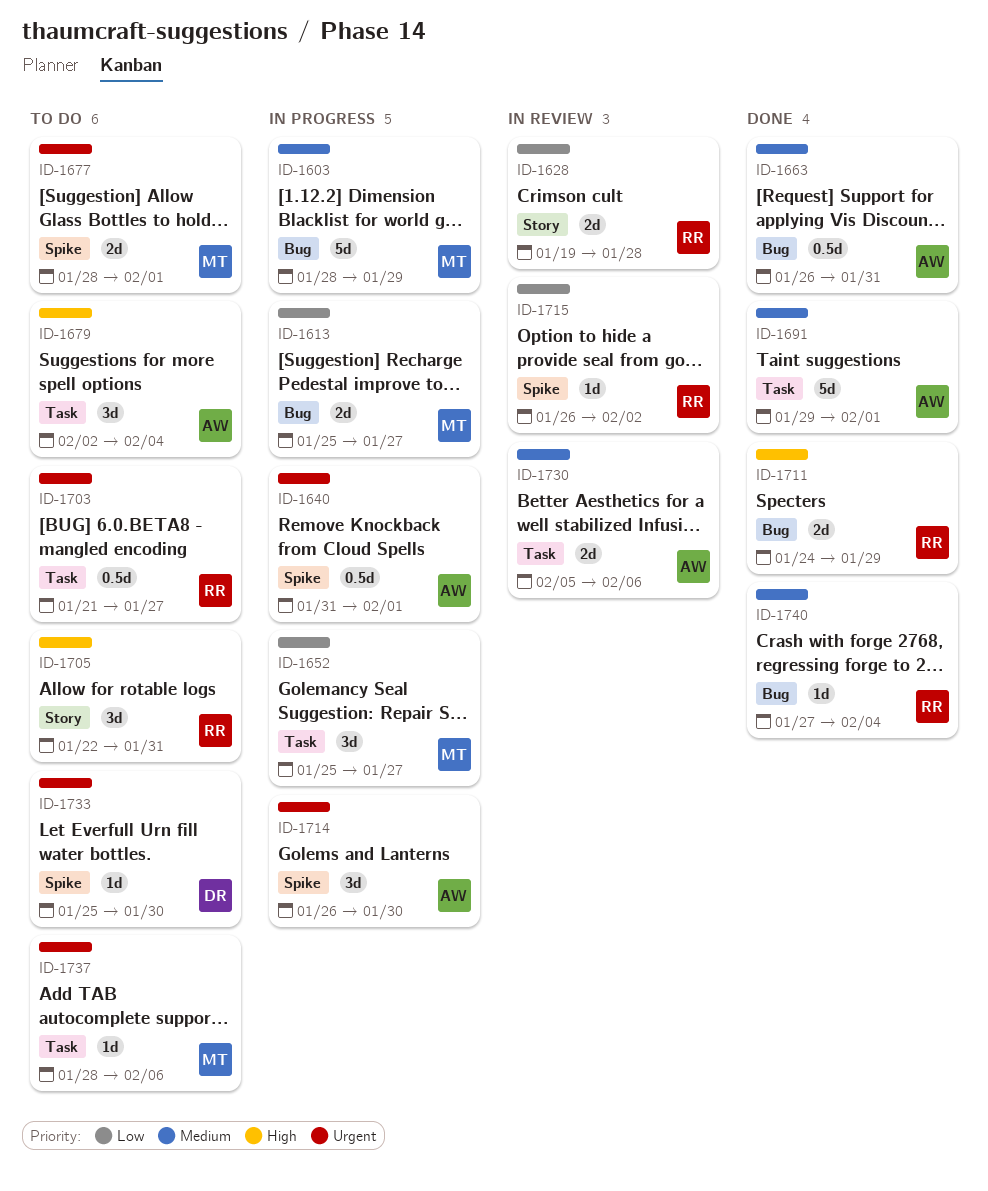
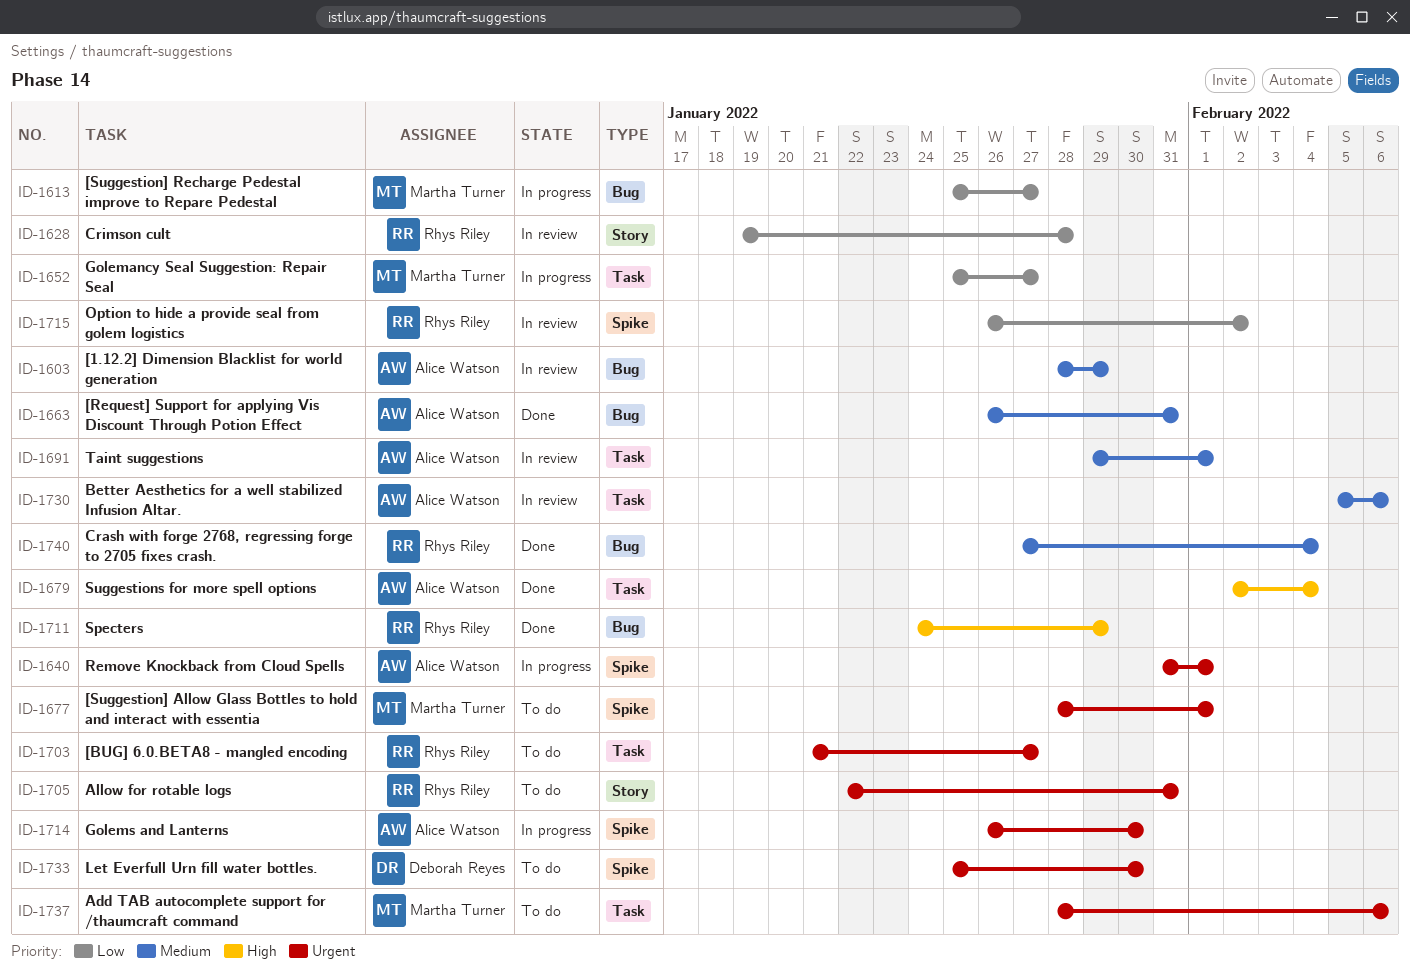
ID-1603, status: In progress -> In review
ID-1603, owner: Martha Turner -> Alice Watson
ID-1679, status: To do -> Done
ID-1691, status: Done -> In review
ID-1705, priority: High -> Urgent

